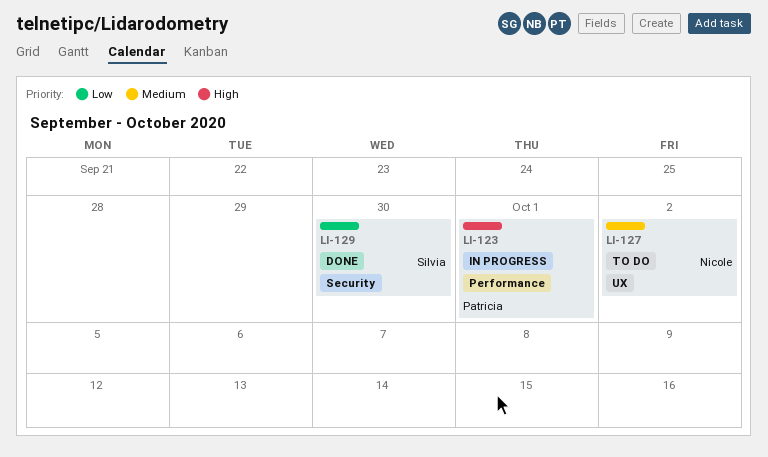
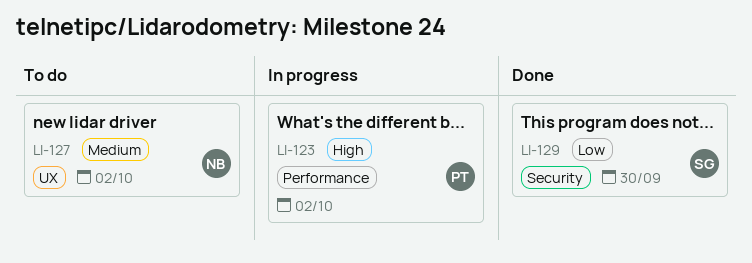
LI-123, due: Oct 1 -> Oct 2

